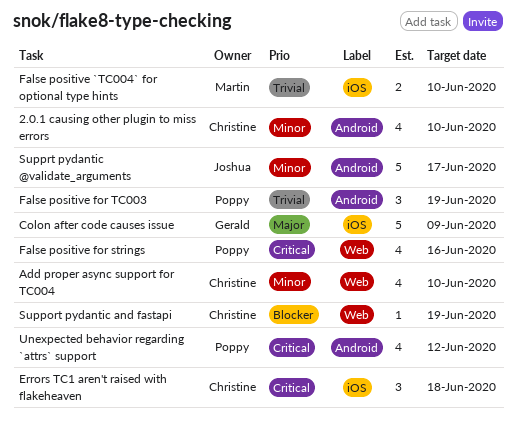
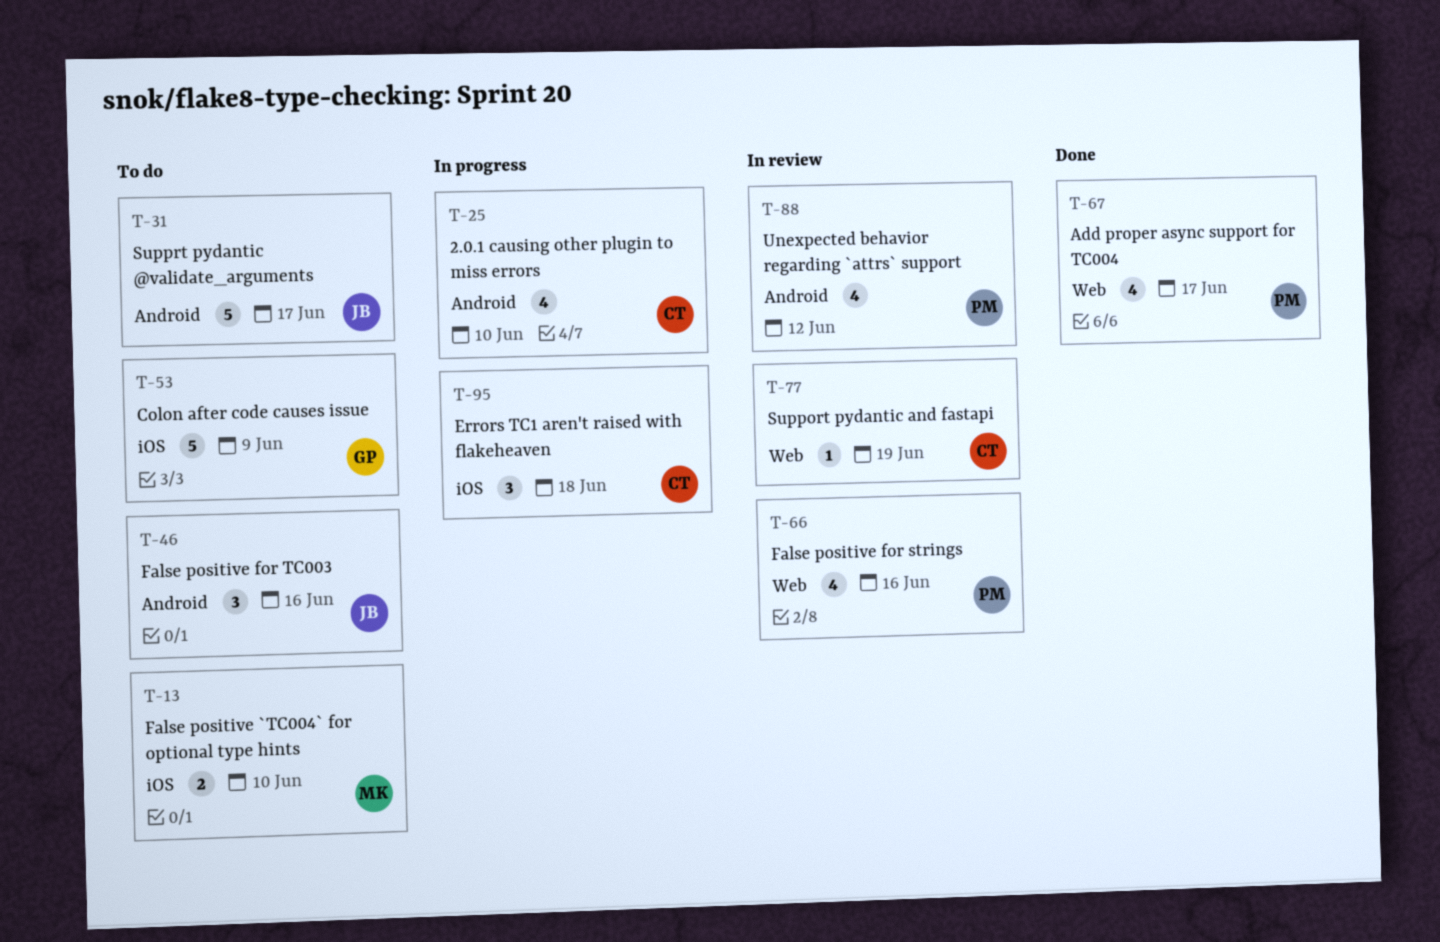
Add proper async support for TC004, owner: Christine -> Poppy
Add proper async support for TC004, due: Jun 10 -> Jun 17
False positive for TC003, owner: Poppy -> Joshua
False positive for TC003, due: Jun 19 -> Jun 16

